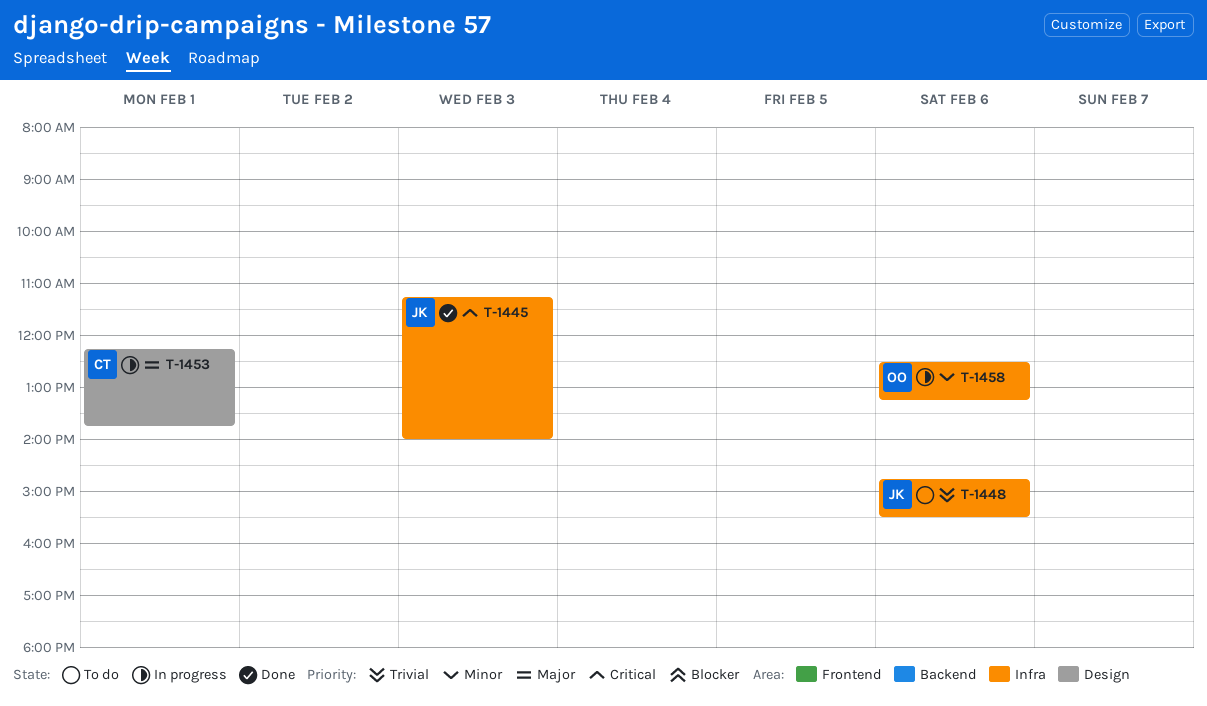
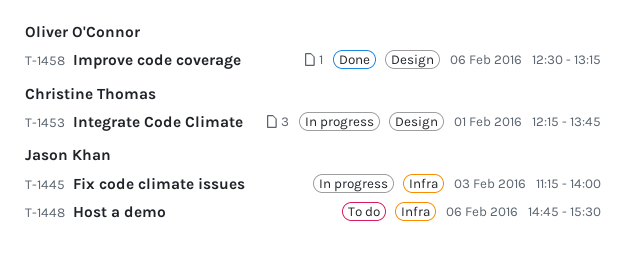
T-1445, status: Done -> In progress
T-1458, status: In progress -> Done
T-1458, label: Infra -> Design

